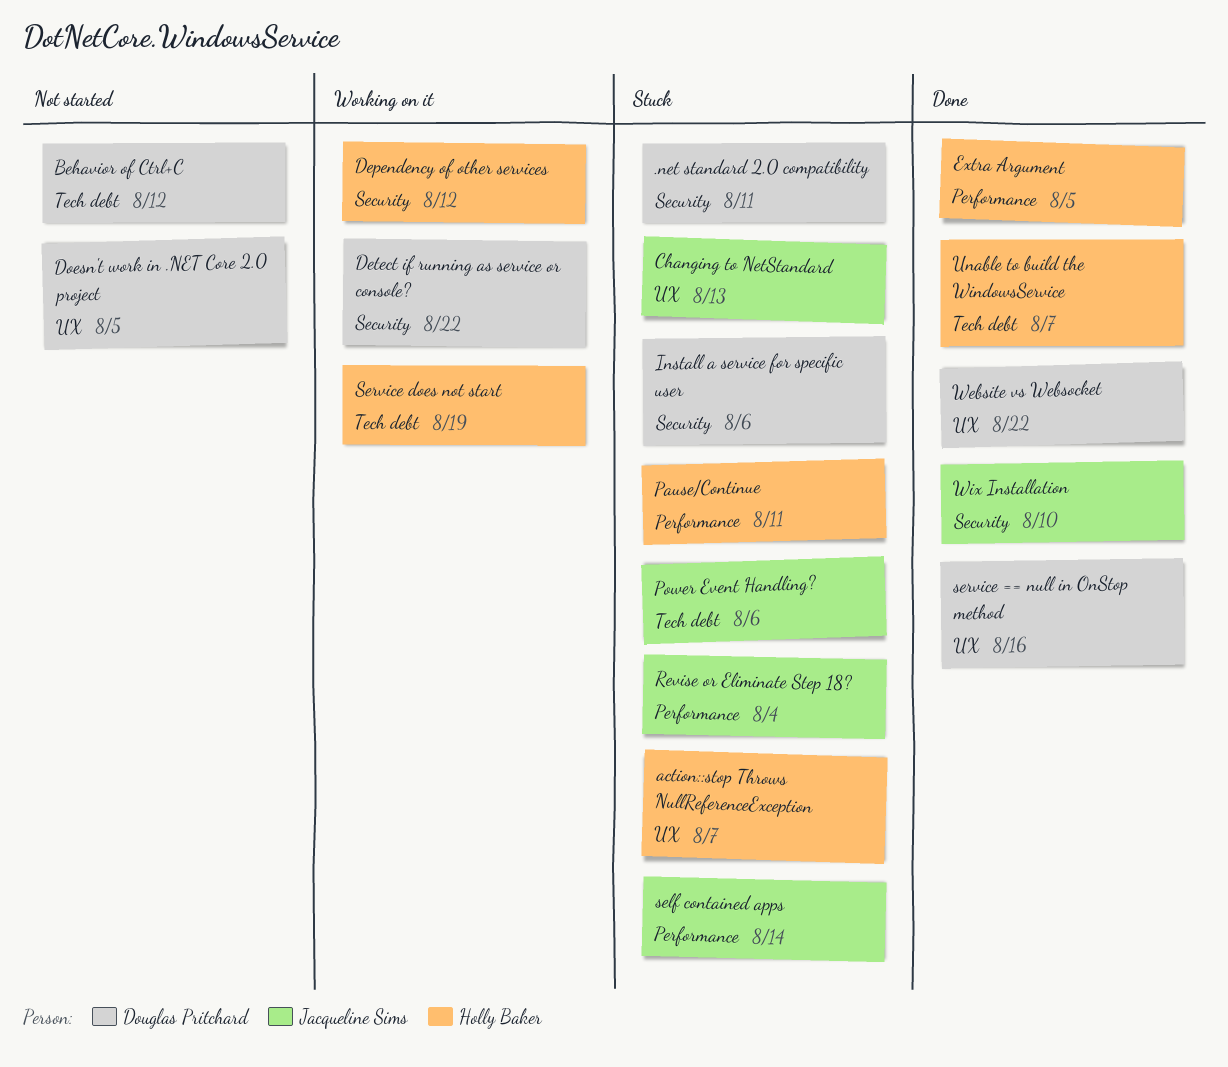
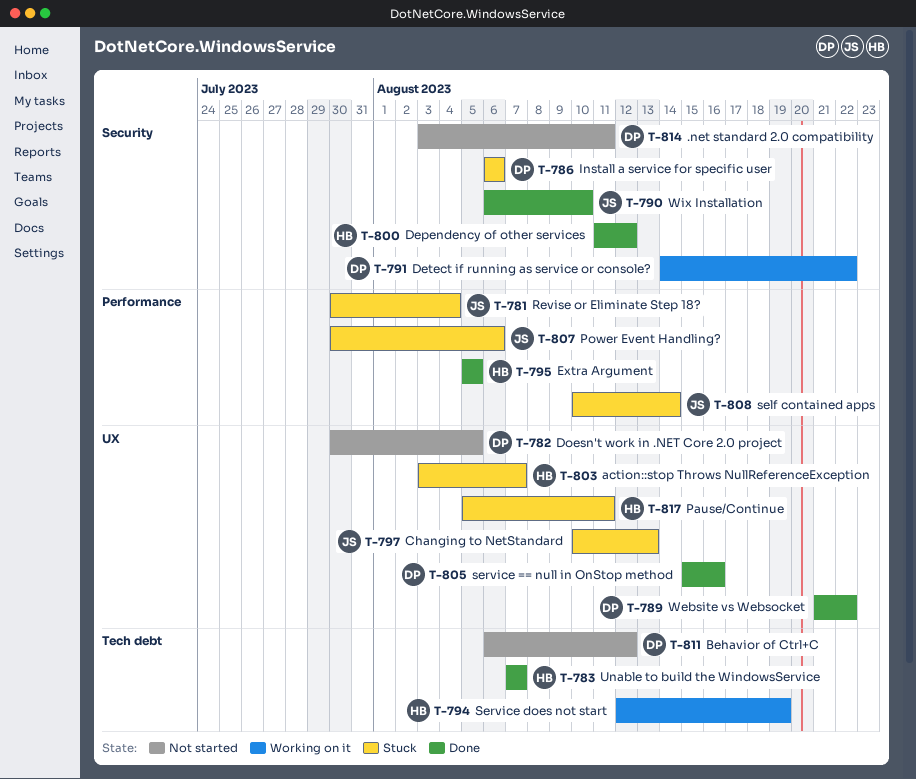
.net standard 2.0 compatibility, status: Stuck -> Not started
Dependency of other services, status: Working on it -> Done
Pause/Continue, label: Performance -> UX
Power Event Handling?, label: Tech debt -> Performance

